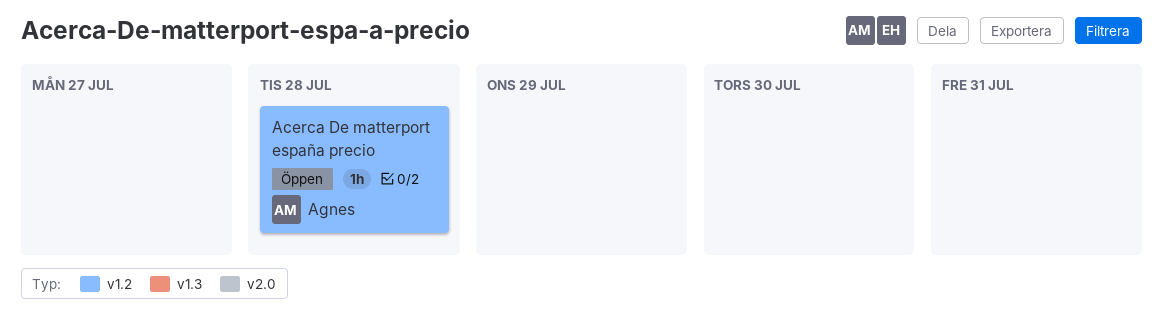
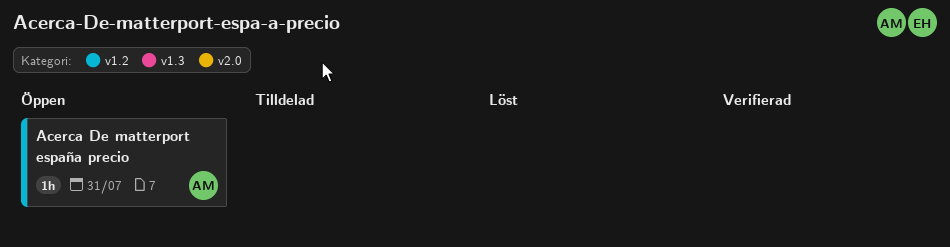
Acerca De matterport españa precio, due: Jul 28 -> Jul 31

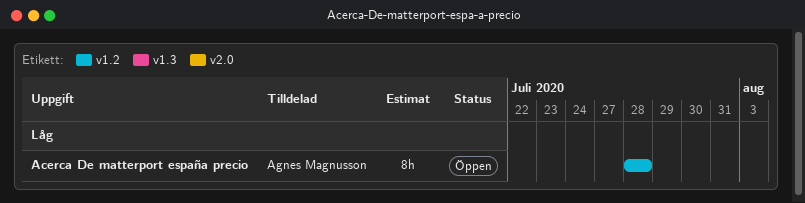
Acerca De matterport españa precio, estimate: 1h -> 8h
Acerca De matterport españa precio, due: Jul 31 -> Jul 28

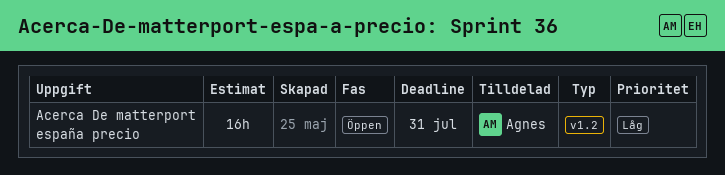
Acerca De matterport españa precio, estimate: 8h -> 16h
Acerca De matterport españa precio, due: Jul 28 -> Jul 31

